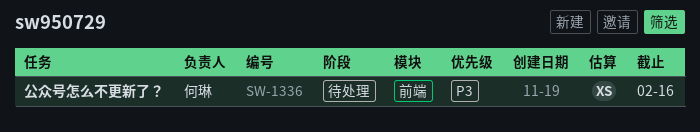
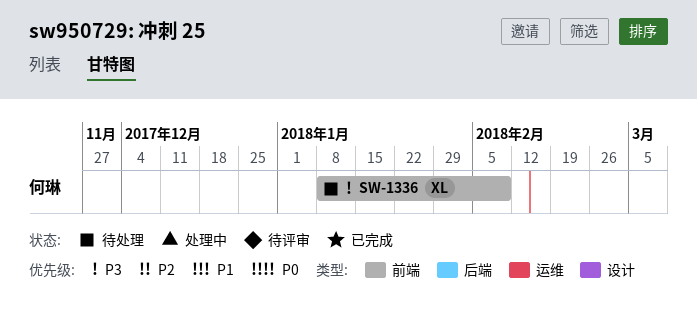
SW-1336, estimate: XS -> XL
SW-1336, due: Feb 16 -> Feb 9

